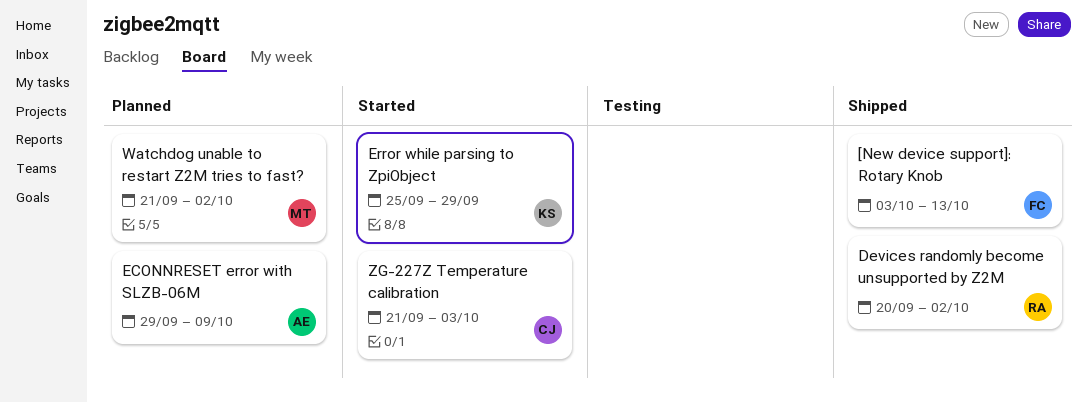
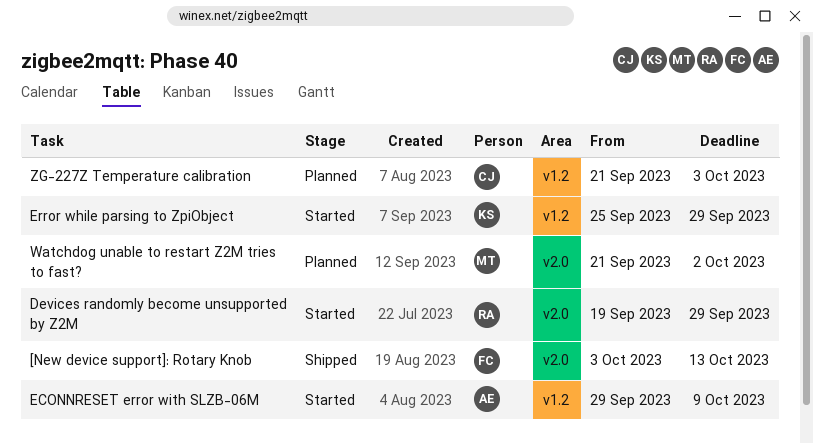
Devices randomly become unsupported by Z2M, status: Shipped -> Started
Devices randomly become unsupported by Z2M, start: Sep 20 -> Sep 19
Devices randomly become unsupported by Z2M, due: Oct 2 -> Sep 29
ECONNRESET error with SLZB-06M, status: Planned -> Started
ZG-227Z Temperature calibration, status: Started -> Planned

